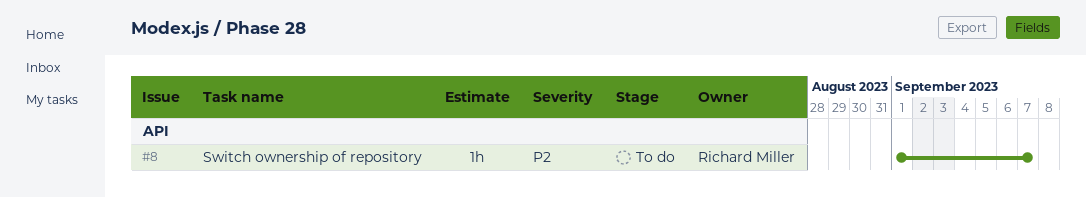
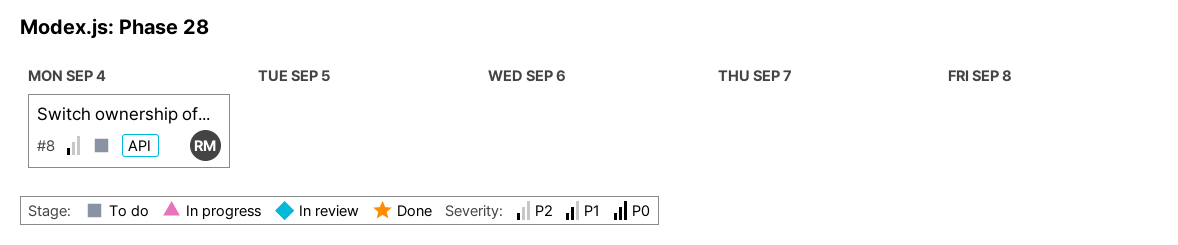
#8, due: Sep 7 -> Sep 4

